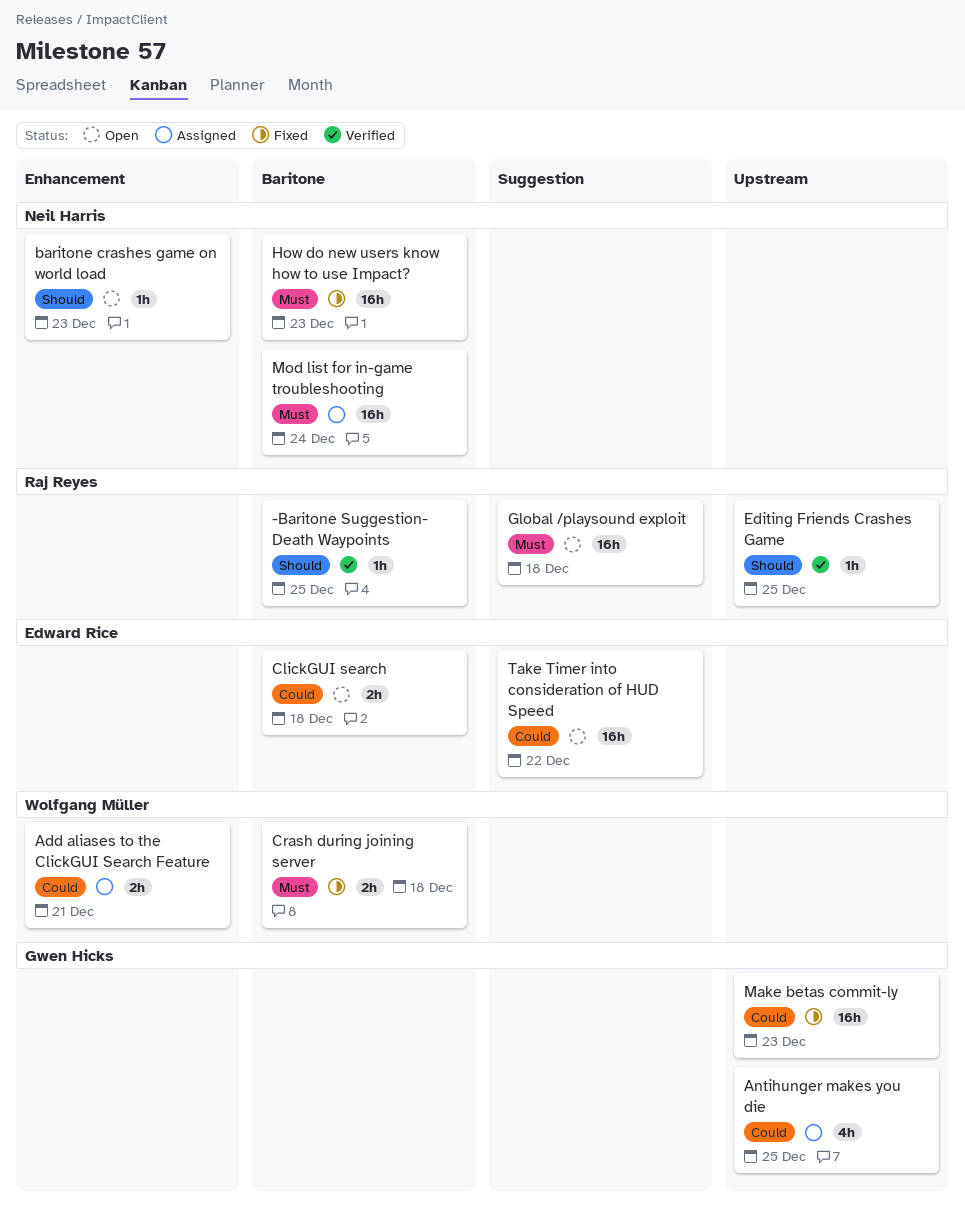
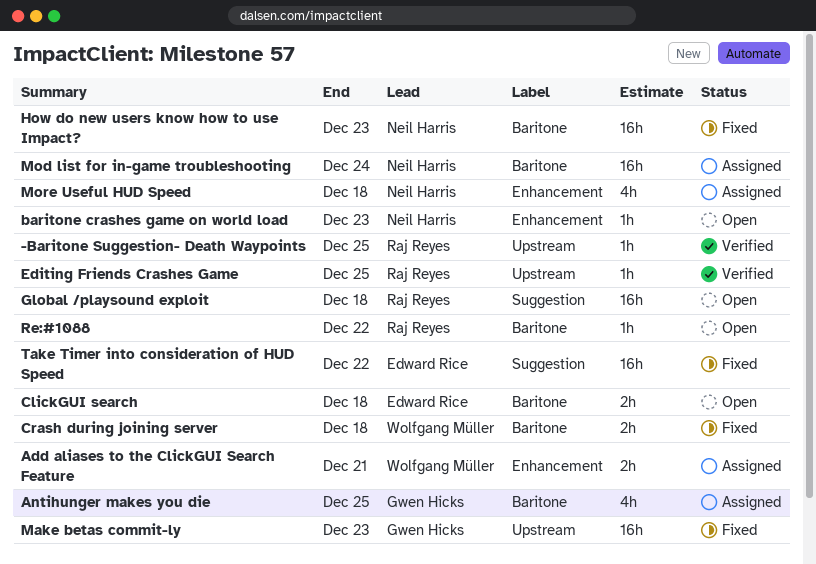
-Baritone Suggestion- Death Waypoints, label: Baritone -> Upstream
Antihunger makes you die, label: Upstream -> Baritone
More Useful HUD Speed: none -> present
Re:#1088: none -> present
Take Timer into consideration of HUD Speed, status: Open -> Fixed

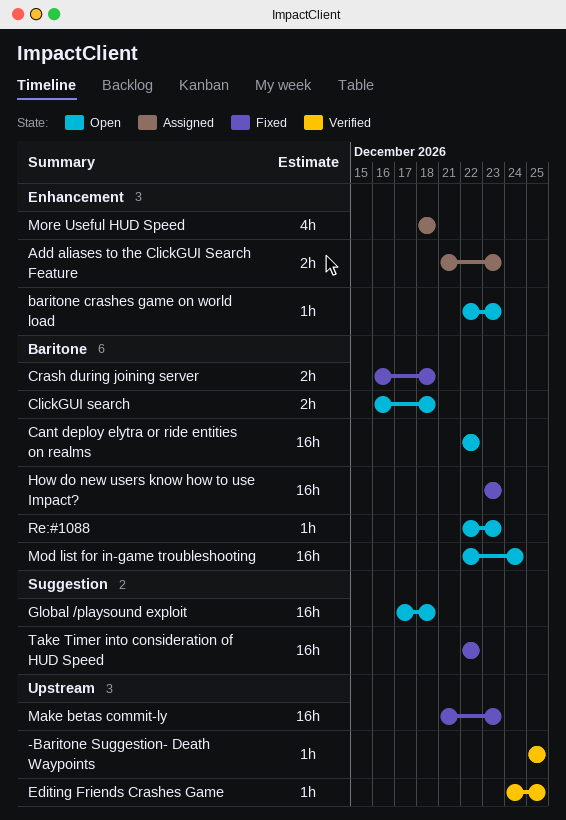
Add aliases to the ClickGUI Search Feature, due: Dec 21 -> Dec 23
Antihunger makes you die: present -> none
Cant deploy elytra or ride entities on realms: none -> present
Mod list for in-game troubleshooting, status: Assigned -> Open
Re:#1088, due: Dec 22 -> Dec 23

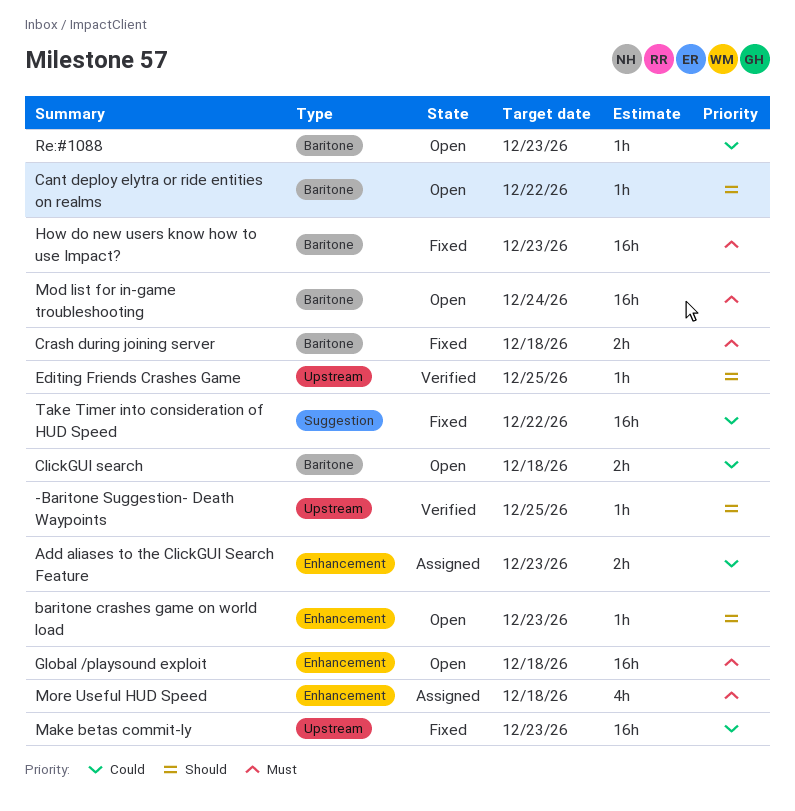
Cant deploy elytra or ride entities on realms, estimate: 16h -> 1h
Global /playsound exploit, label: Suggestion -> Enhancement

